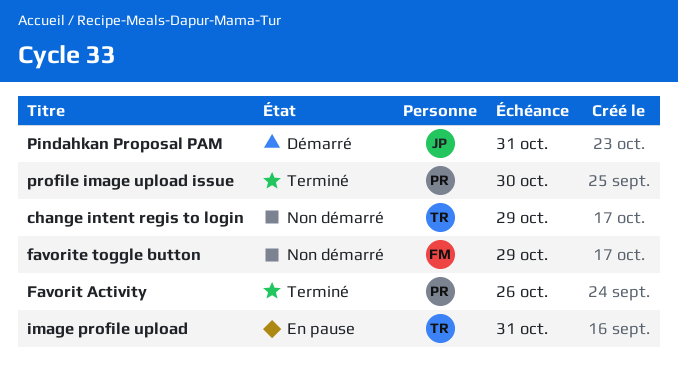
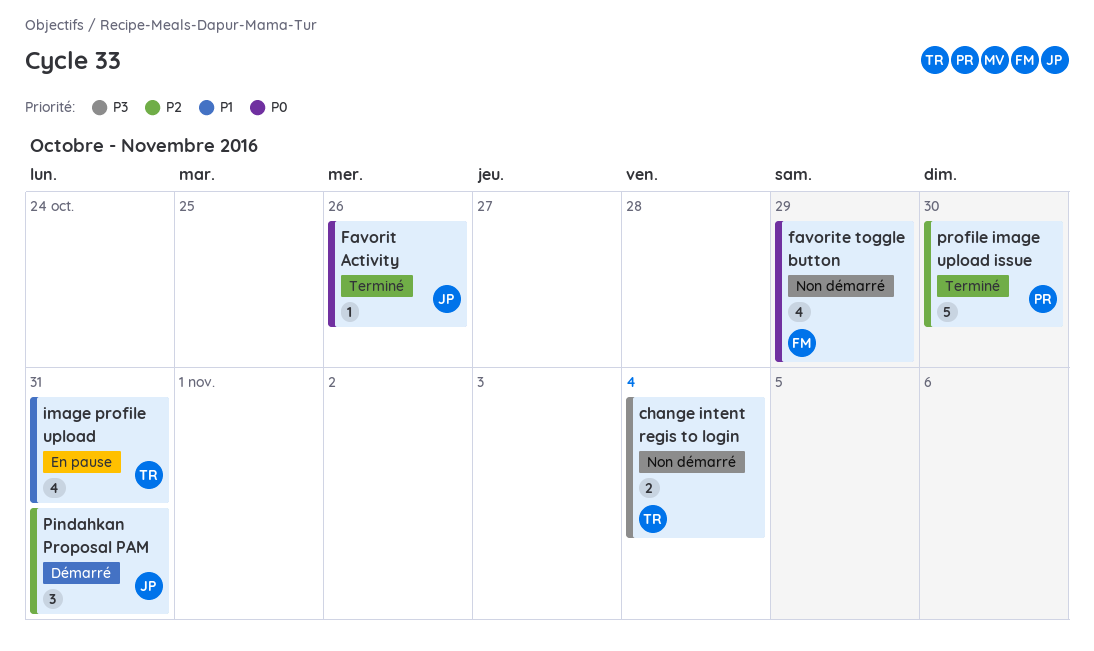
change intent regis to login, due: Oct 29 -> Nov 4
Favorit Activity, owner: PR -> JP

